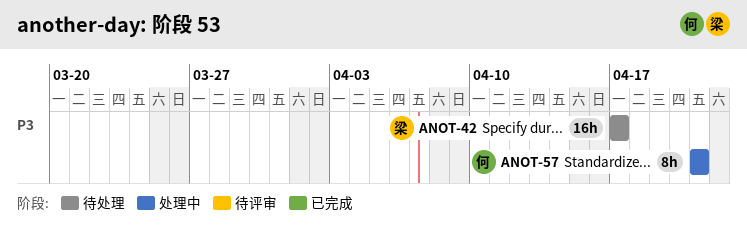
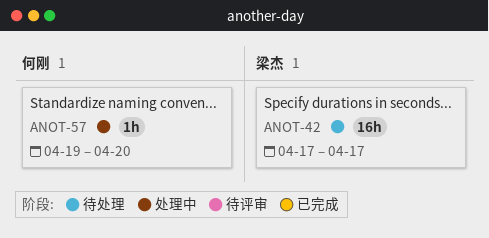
ANOT-57, estimate: 8h -> 1h
ANOT-57, start: Apr 21 -> Apr 19
ANOT-57, due: Apr 21 -> Apr 20

